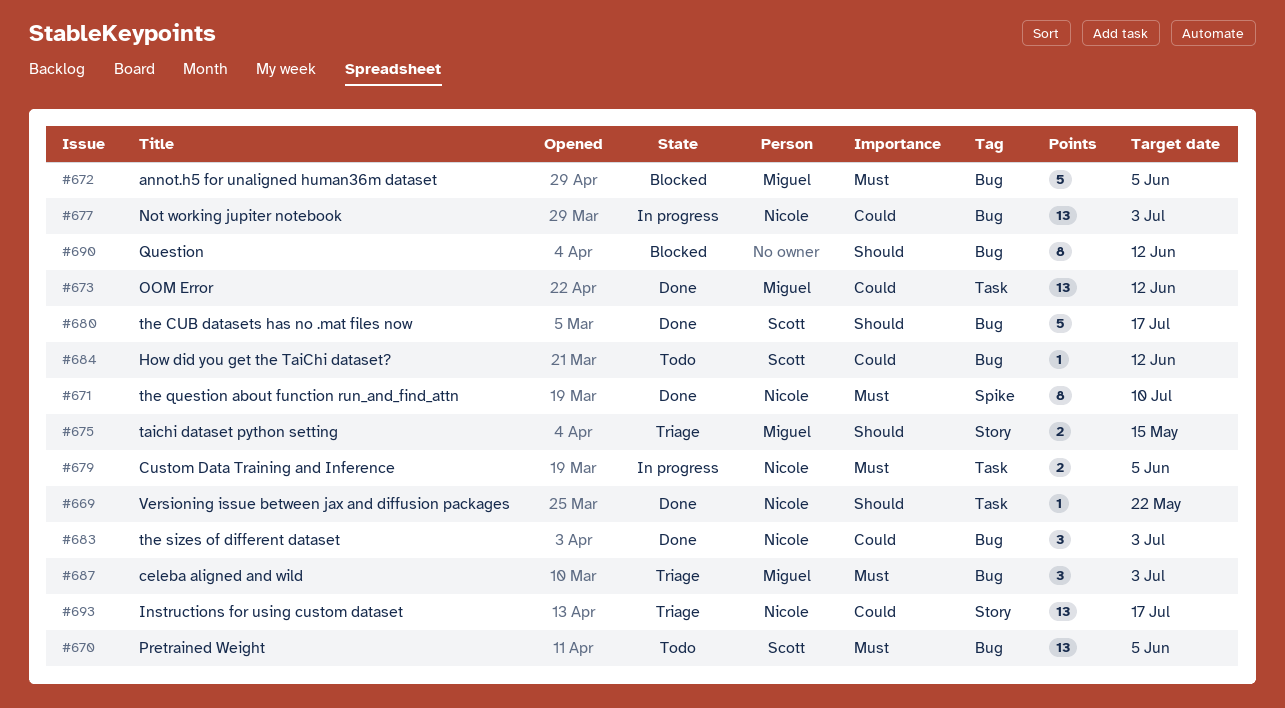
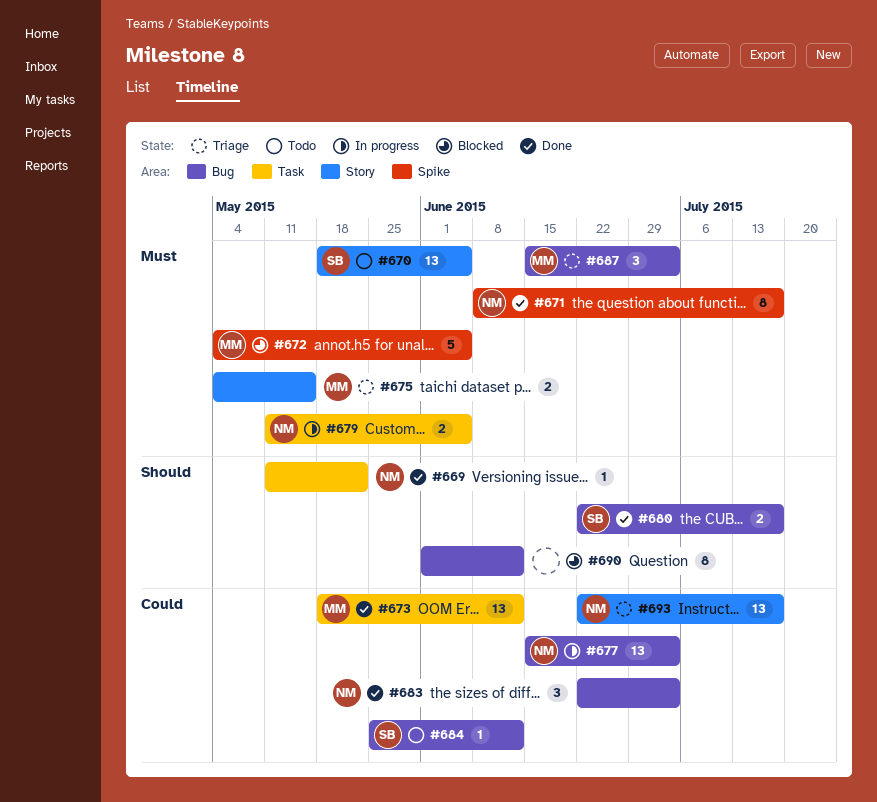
#670, label: Bug -> Story
#671, due: Jul 10 -> Jul 17
#672, label: Bug -> Spike
#675, priority: Should -> Must
#680, estimate: 5 -> 2

